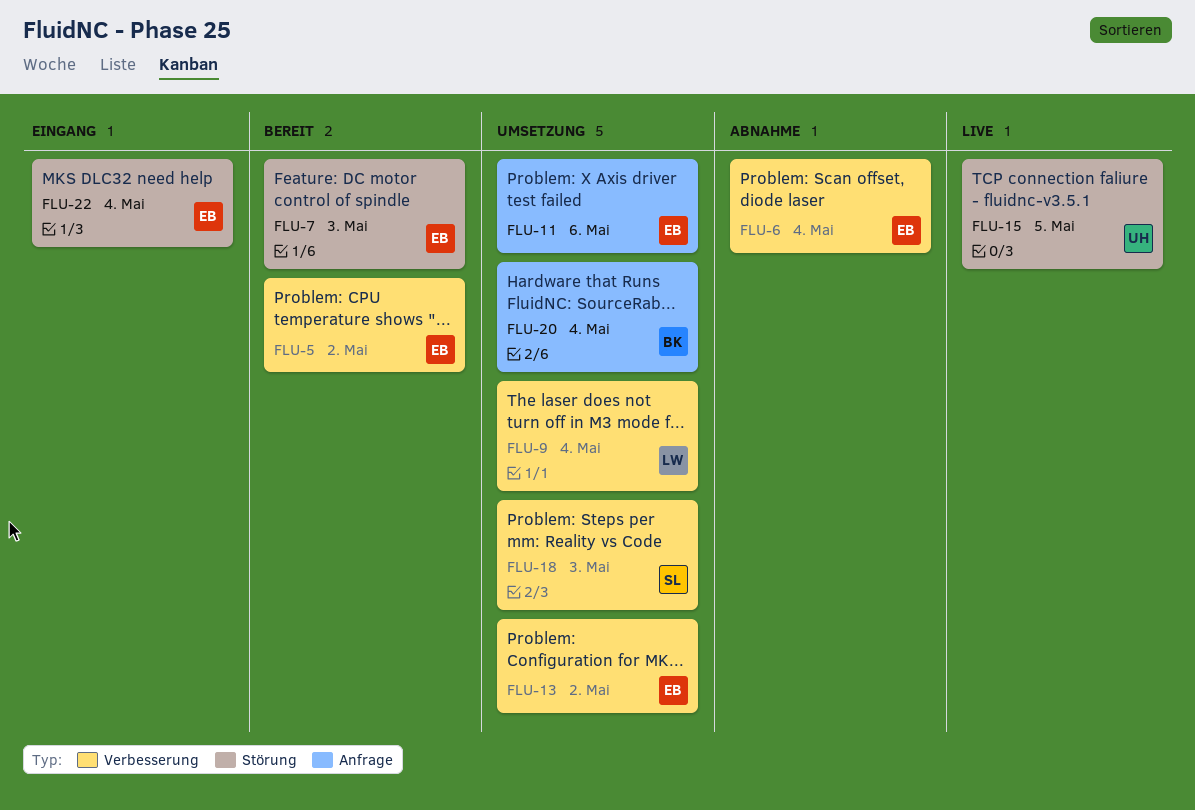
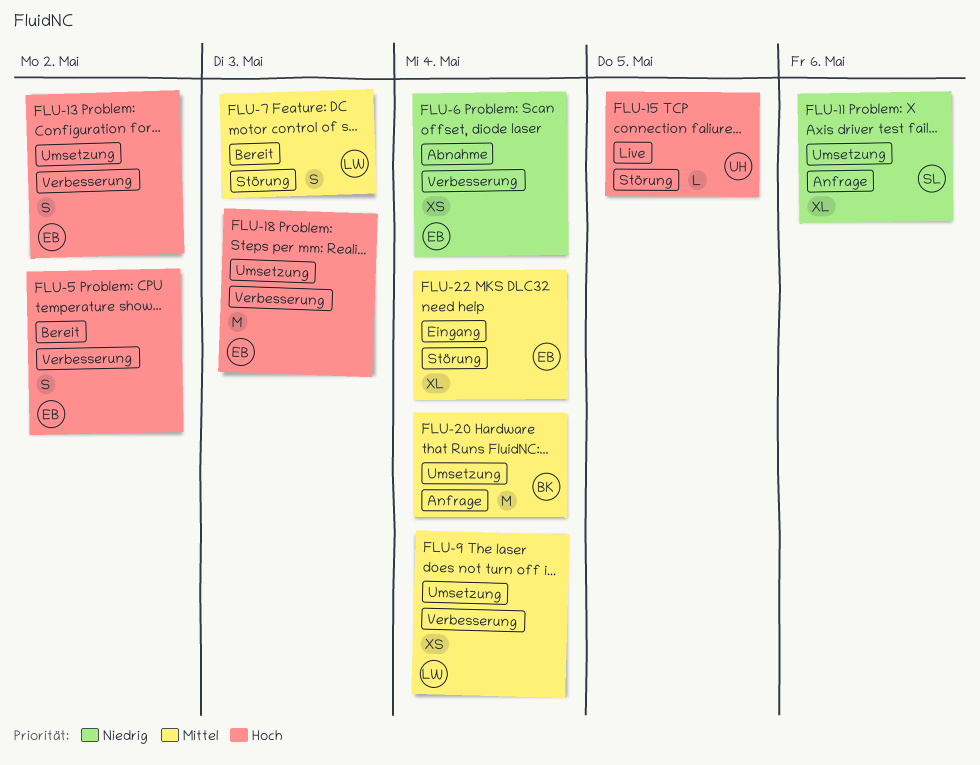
FLU-7, owner: EB -> LW
FLU-11, owner: EB -> SL
FLU-18, owner: SL -> EB

